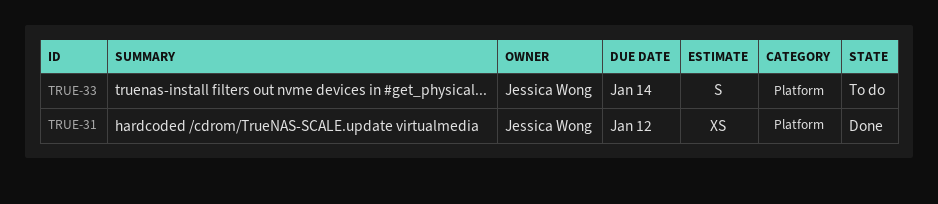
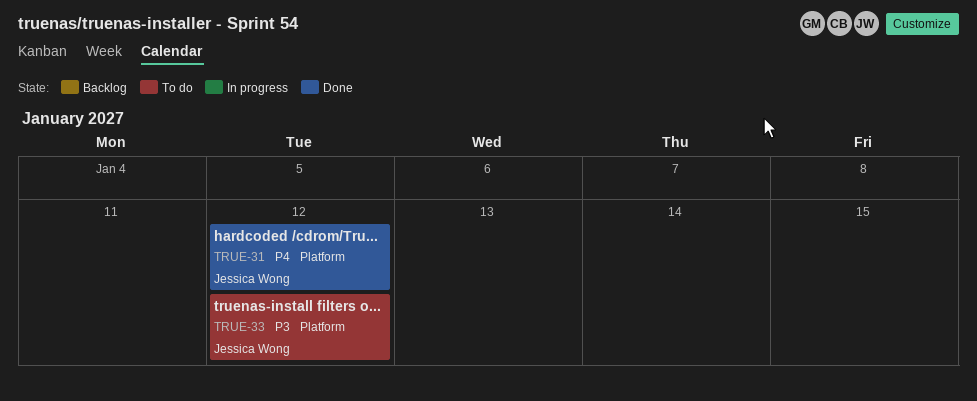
TRUE-33, due: Jan 14 -> Jan 12

